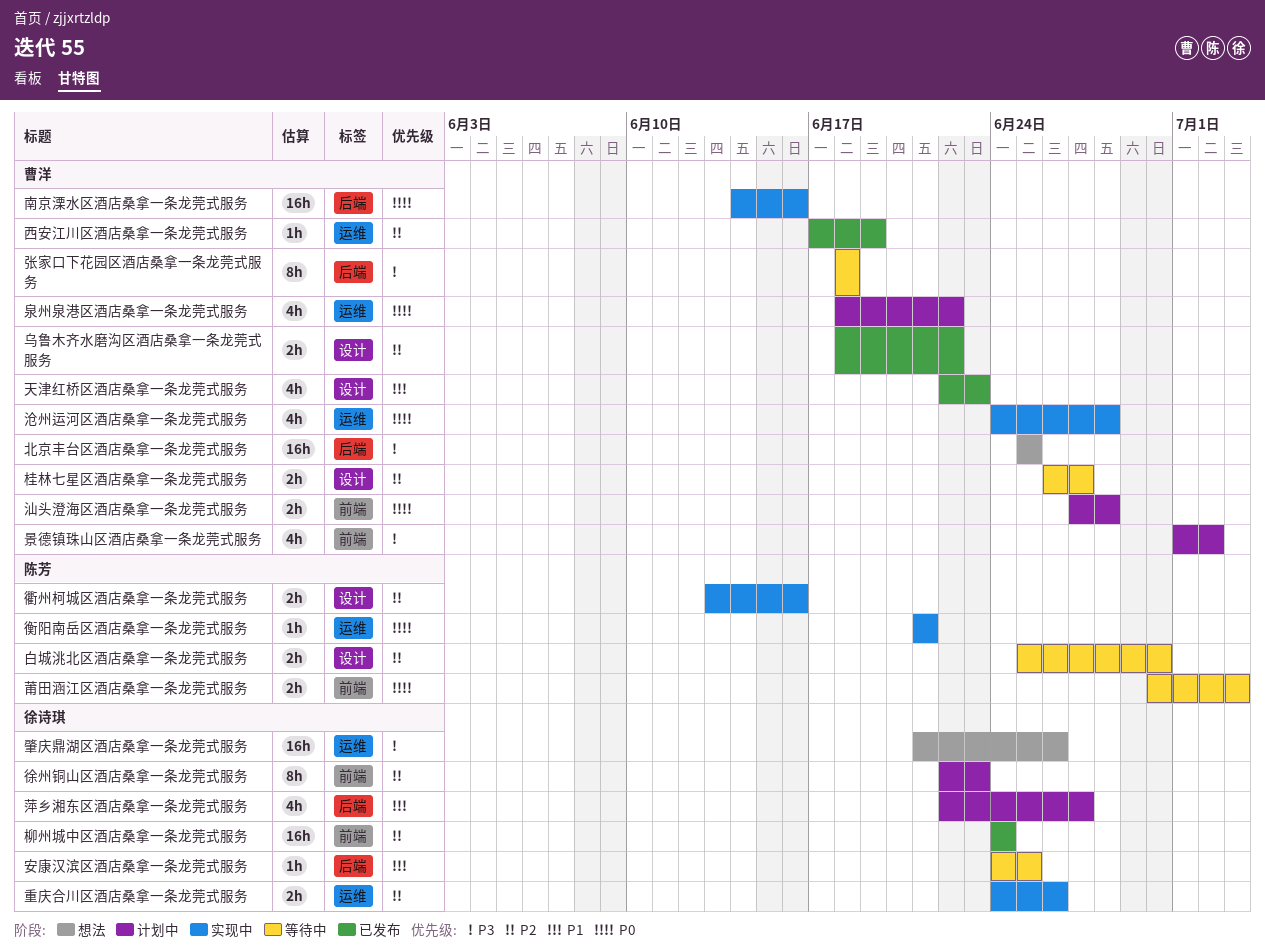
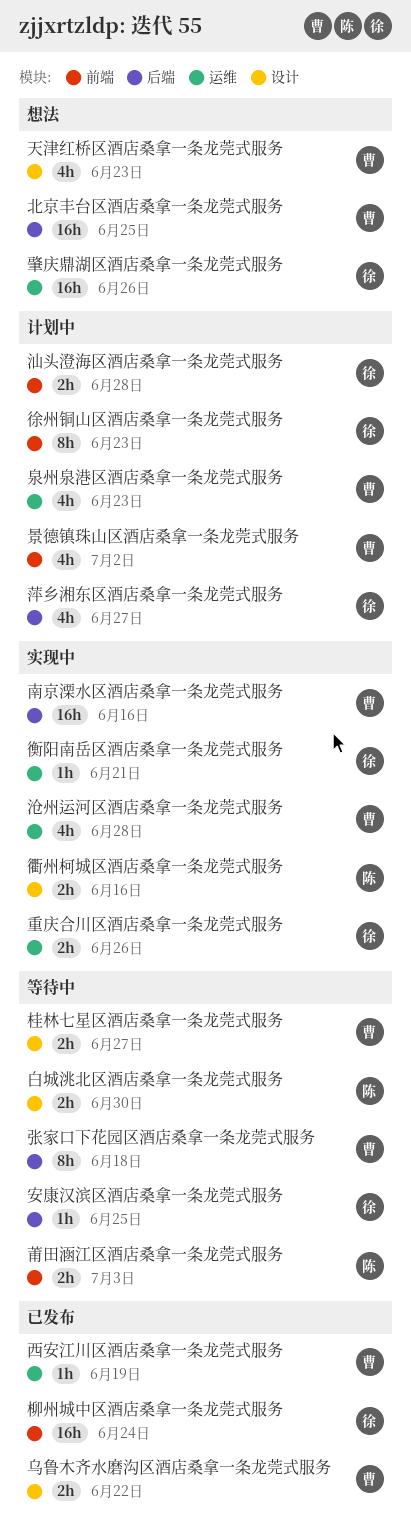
天津红桥区酒店桑拿一条龙莞式服务, status: 已发布 -> 想法
汕头澄海区酒店桑拿一条龙莞式服务, owner: 曹洋 -> 徐诗琪
泉州泉港区酒店桑拿一条龙莞式服务, due: Jun 22 -> Jun 23
衡阳南岳区酒店桑拿一条龙莞式服务, owner: 陈芳 -> 徐诗琪

